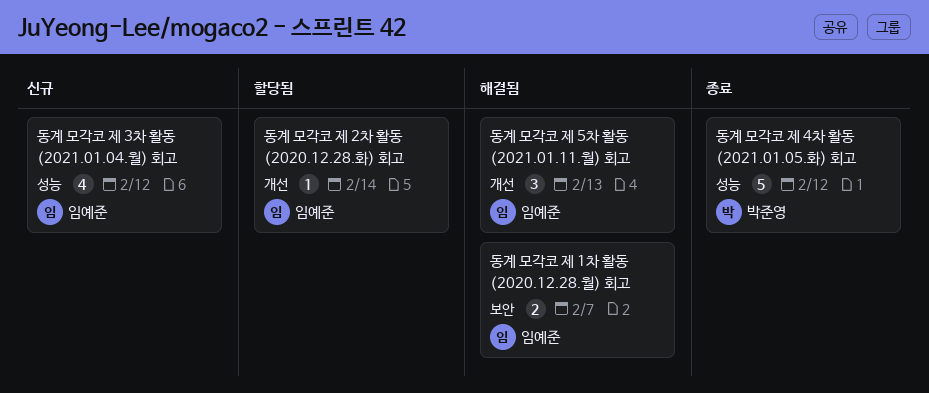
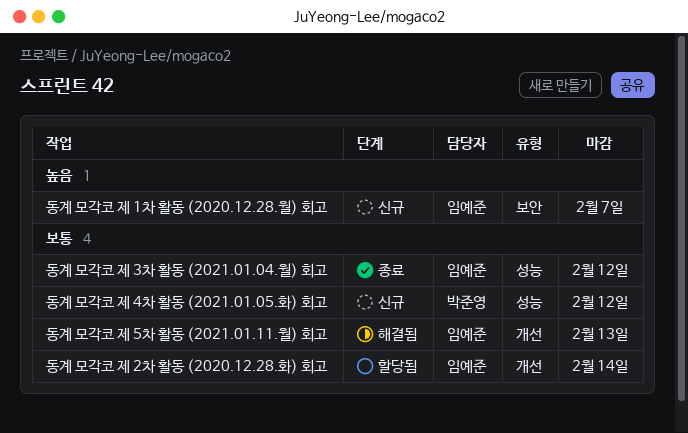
동계 모각코 제 1차 활동 (2020.12.28.월) 회고, status: 해결됨 -> 신규
동계 모각코 제 3차 활동 (2021.01.04.월) 회고, status: 신규 -> 종료
동계 모각코 제 4차 활동 (2021.01.05.화) 회고, status: 종료 -> 신규

